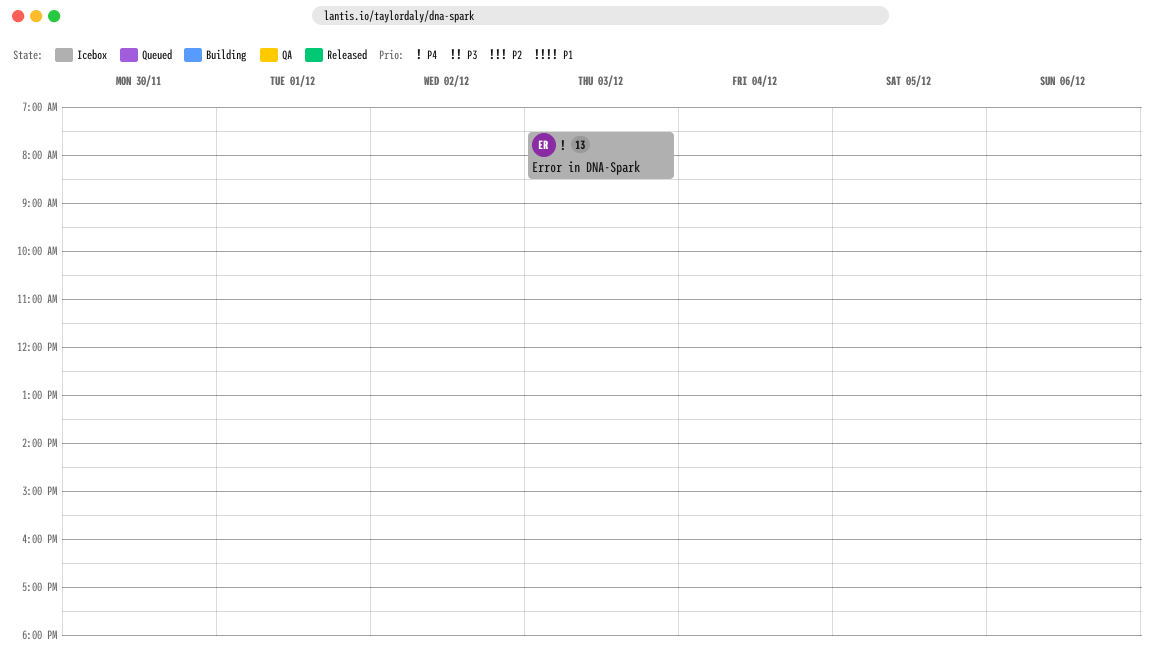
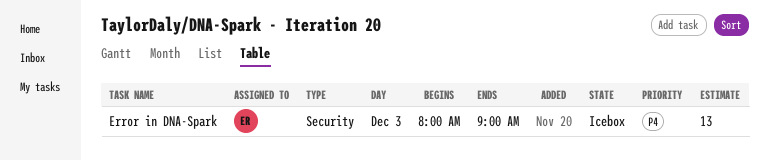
Error in DNA-Spark, begins: 07:30 -> 08:00
Error in DNA-Spark, ends: 08:30 -> 09:00

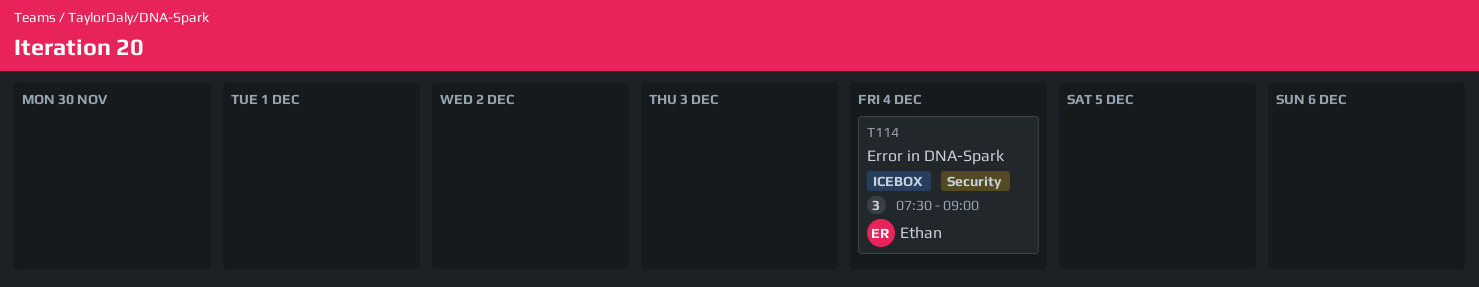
Error in DNA-Spark, estimate: 13 -> 3
Error in DNA-Spark, day: Dec 3 -> Dec 4
Error in DNA-Spark, begins: 08:00 -> 07:30

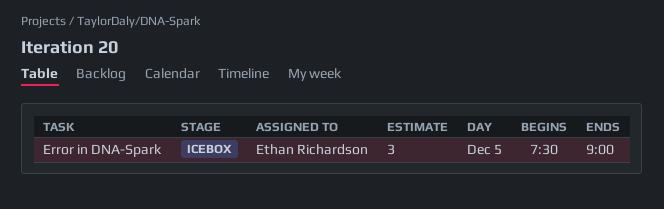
Error in DNA-Spark, day: Dec 4 -> Dec 5

